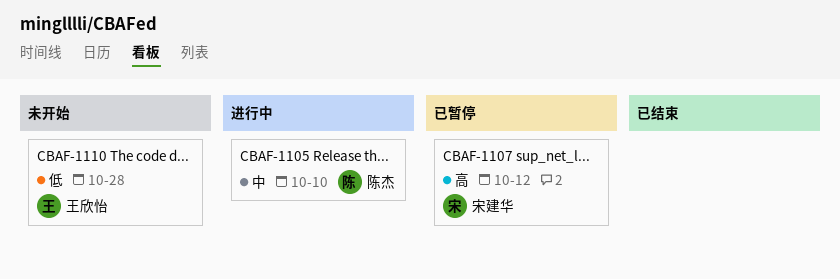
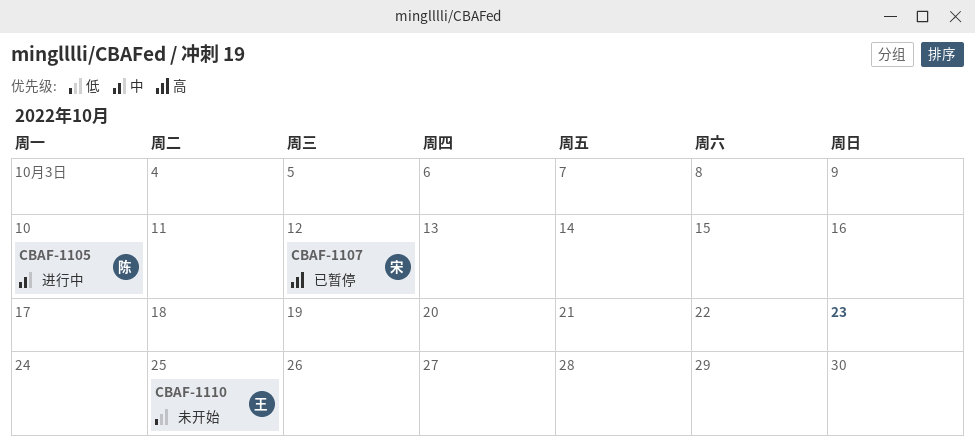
CBAF-1110, due: Oct 28 -> Oct 25

